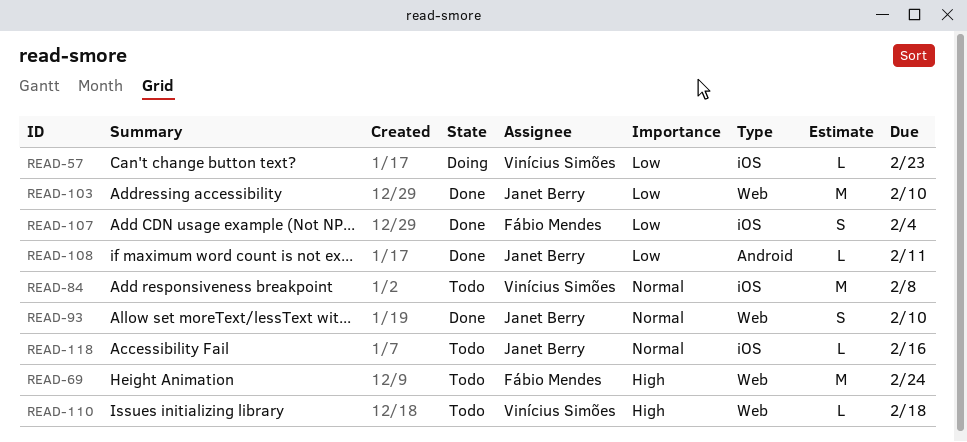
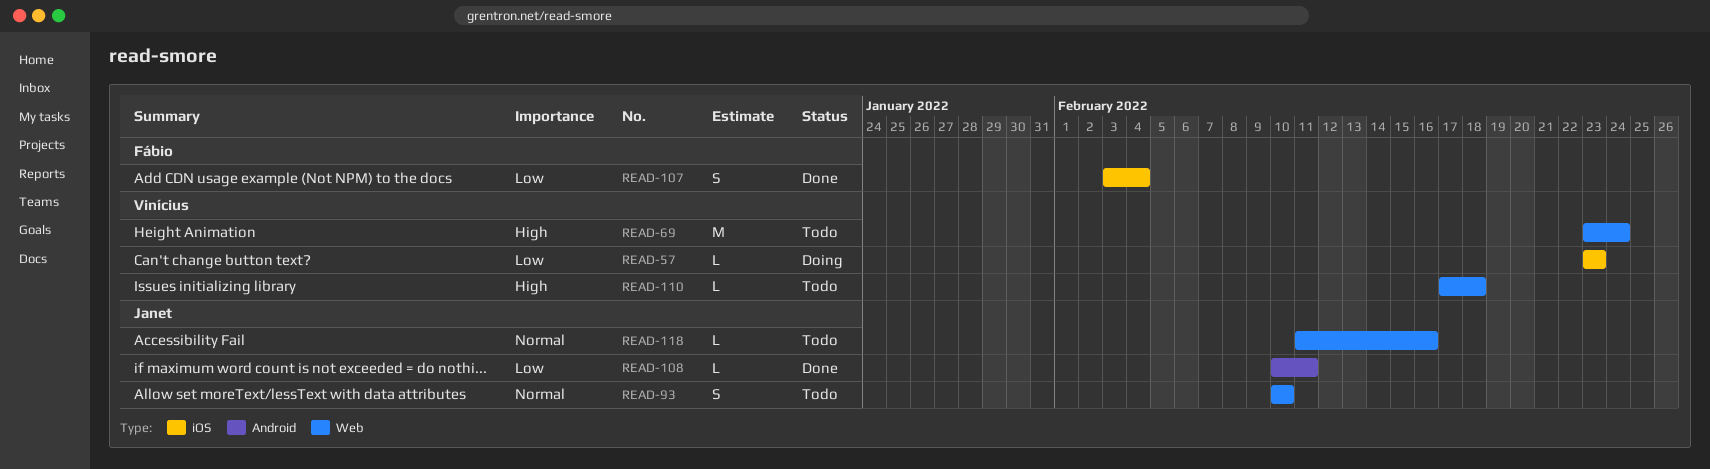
READ-69, owner: Fábio Mendes -> Vinícius Simões
READ-84: present -> none
READ-93, status: Done -> Todo
READ-103: present -> none
READ-118, label: iOS -> Web

